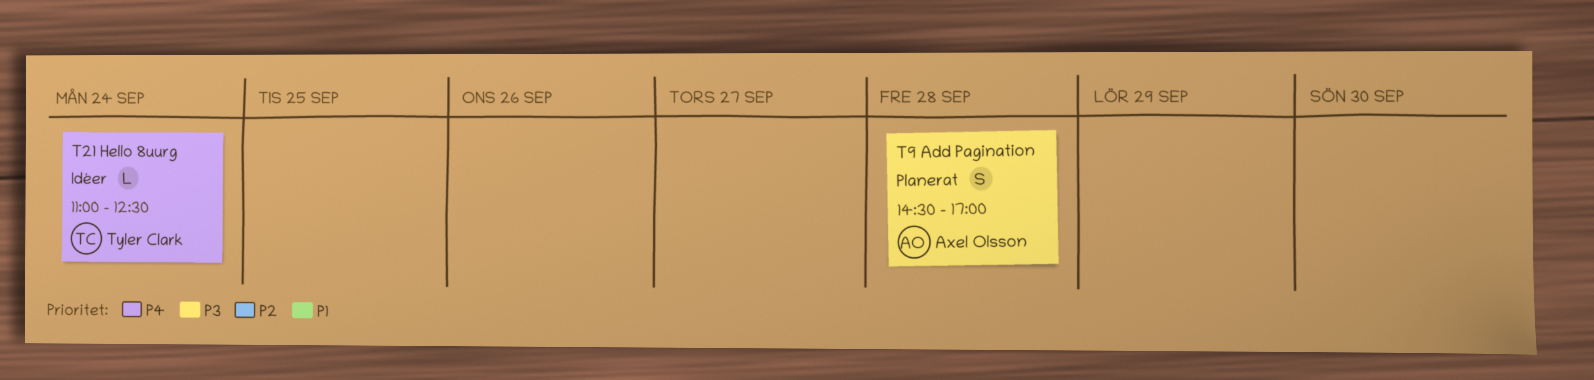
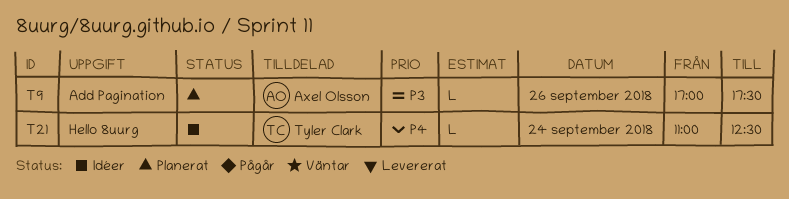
T9, estimate: S -> L
T9, day: Sep 28 -> Sep 26
T9, begins: 14:30 -> 17:00
T9, ends: 17:00 -> 17:30

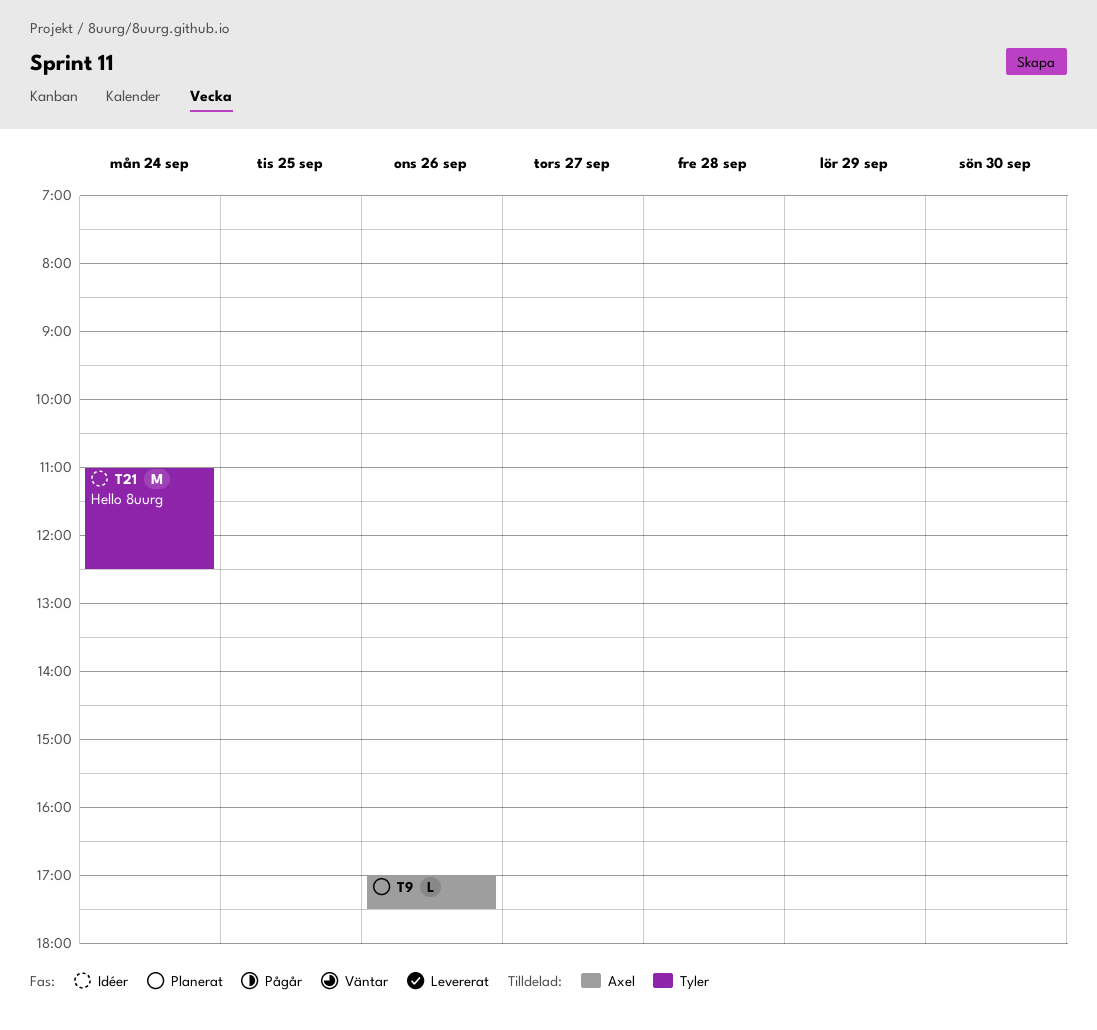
T21, estimate: L -> M

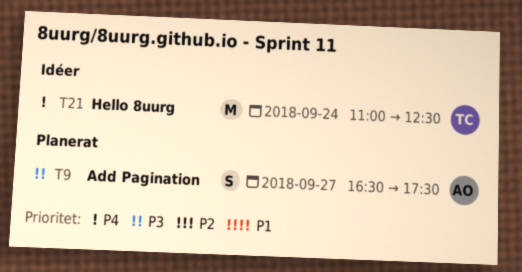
T9, estimate: L -> S
T9, day: Sep 26 -> Sep 27
T9, begins: 17:00 -> 16:30

